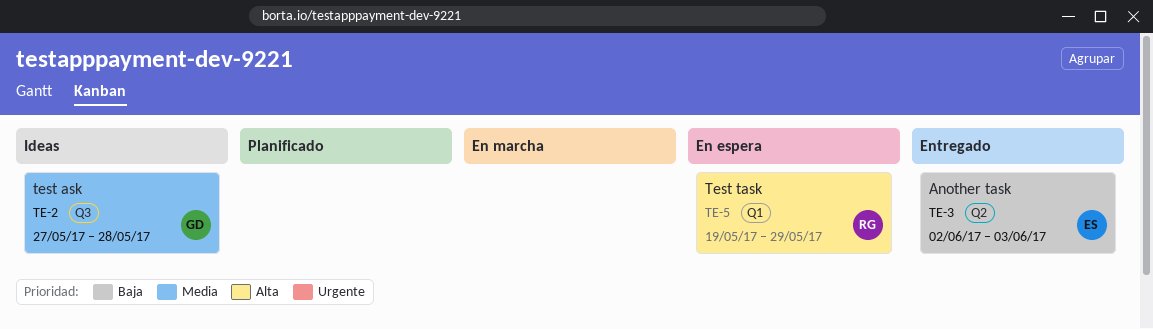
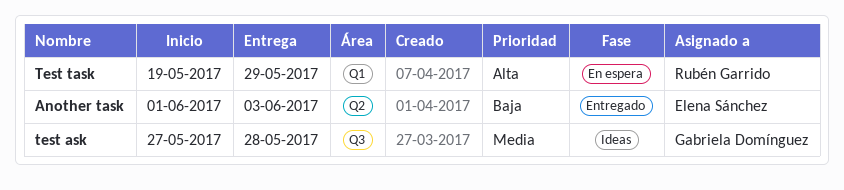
Another task, start: Jun 2 -> Jun 1

